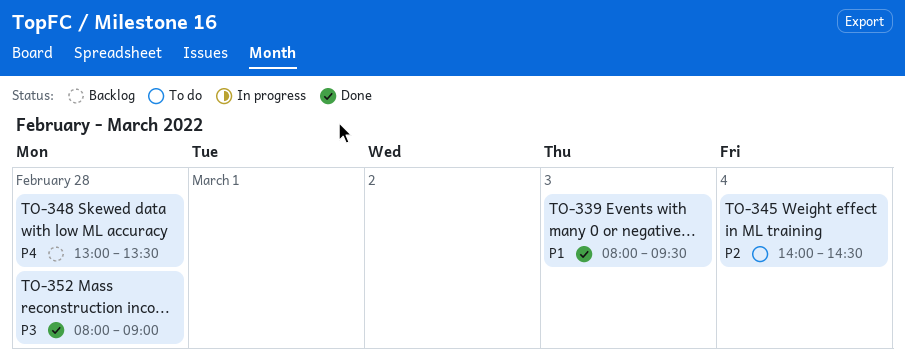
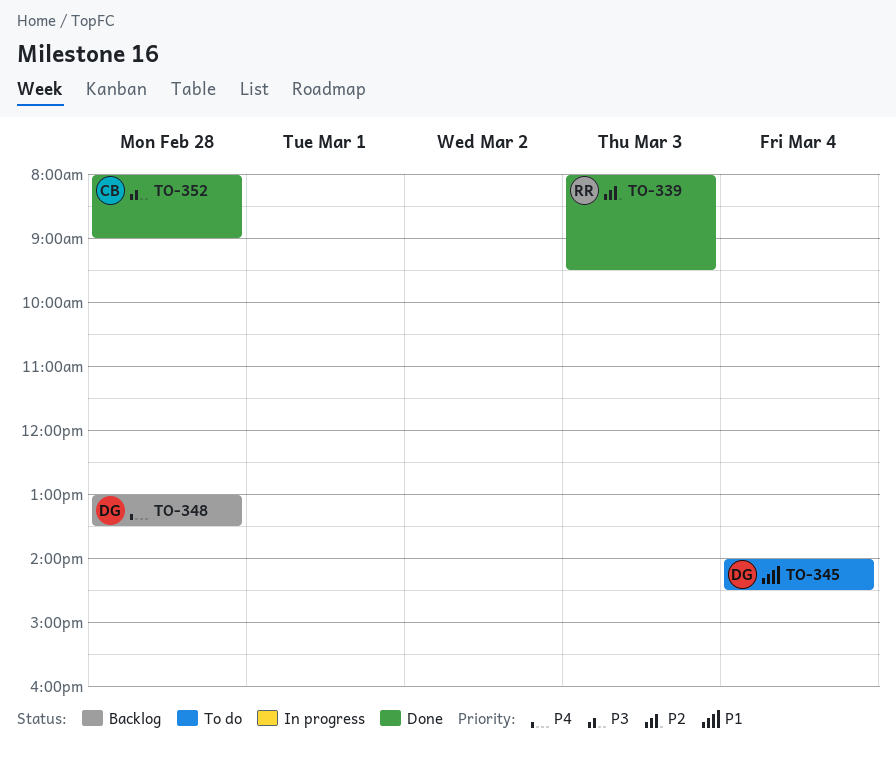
TO-339, priority: P1 -> P2
TO-345, priority: P2 -> P1

